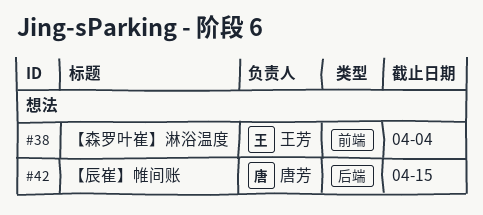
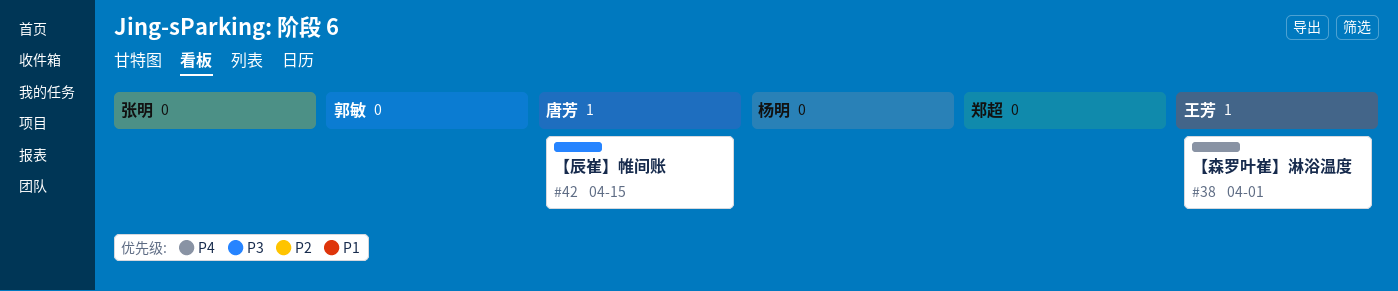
#38, due: Apr 4 -> Apr 1

